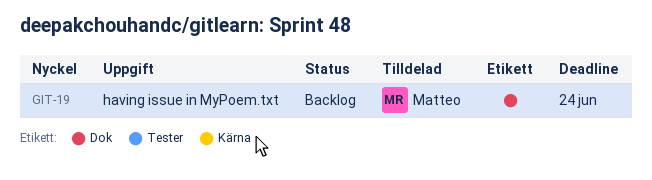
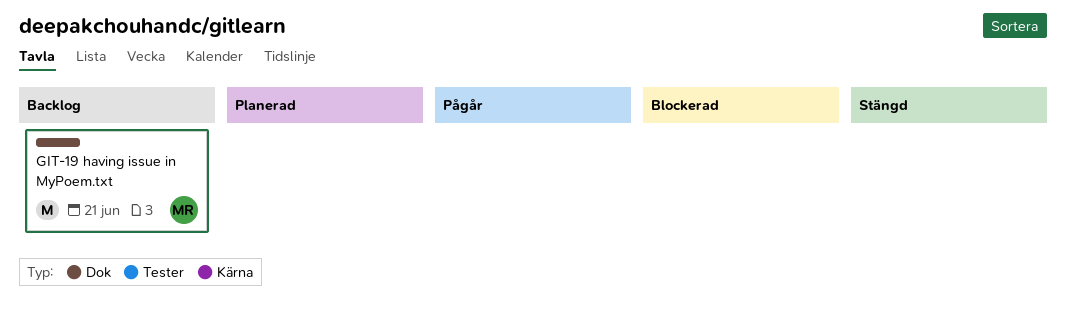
GIT-19, due: Jun 24 -> Jun 21

